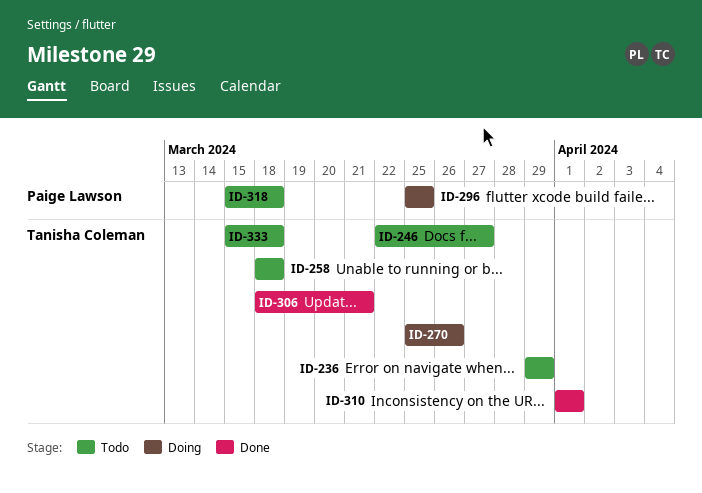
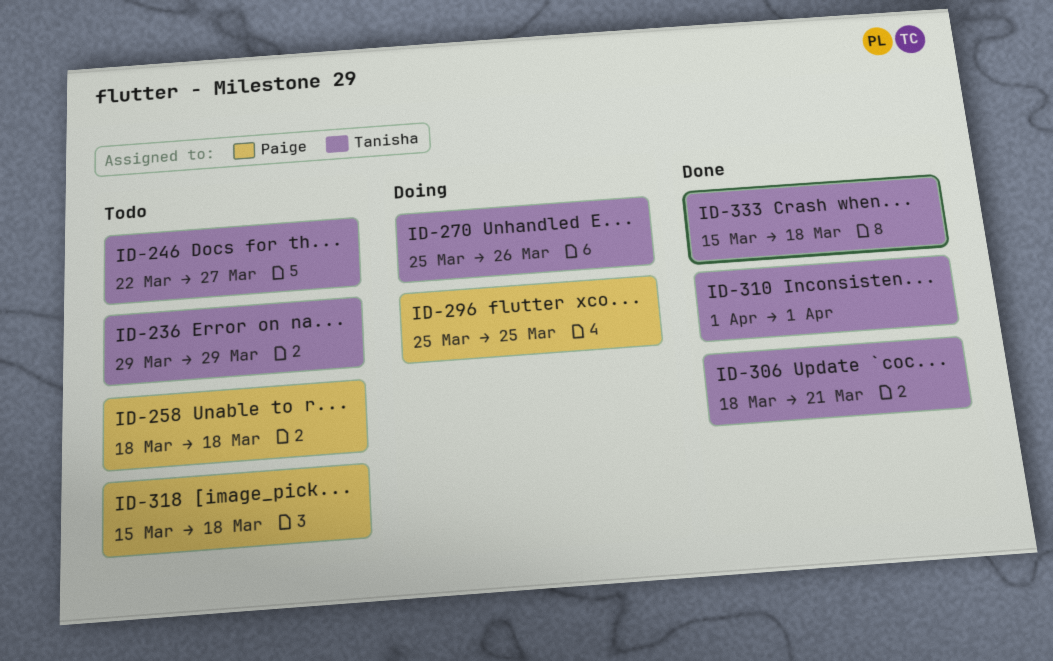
ID-258, owner: Tanisha Coleman -> Paige Lawson
ID-333, status: Todo -> Done

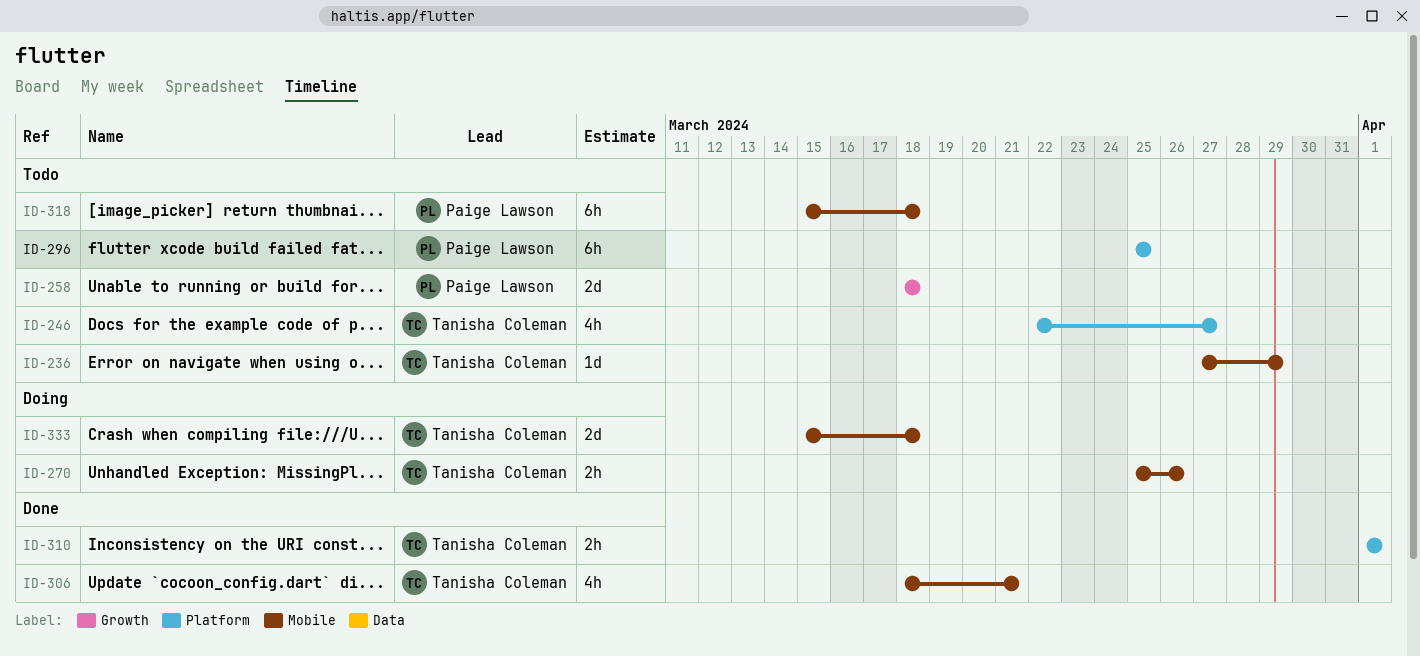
ID-236, start: Mar 29 -> Mar 27
ID-296, status: Doing -> Todo
ID-333, status: Done -> Doing

